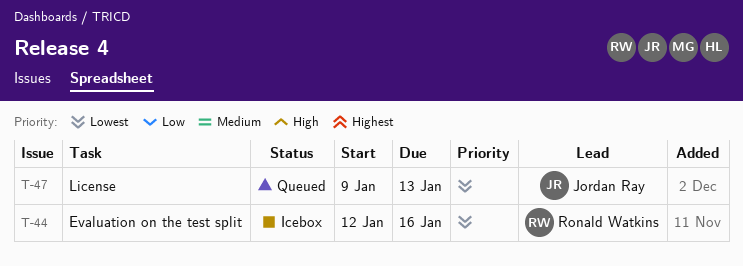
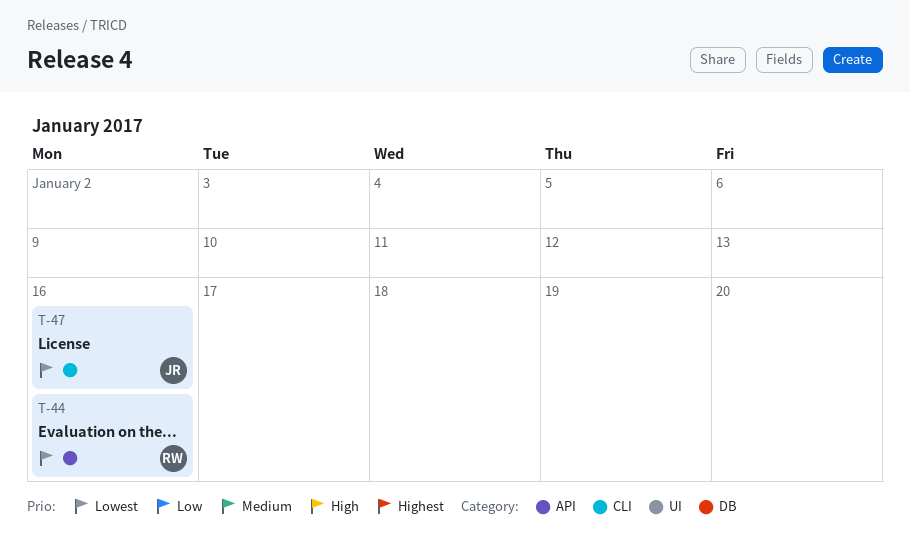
T-47, due: Jan 13 -> Jan 16

